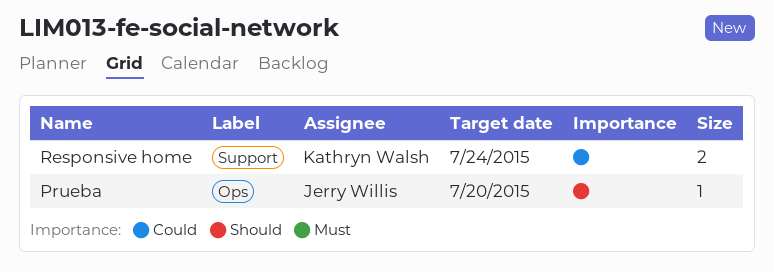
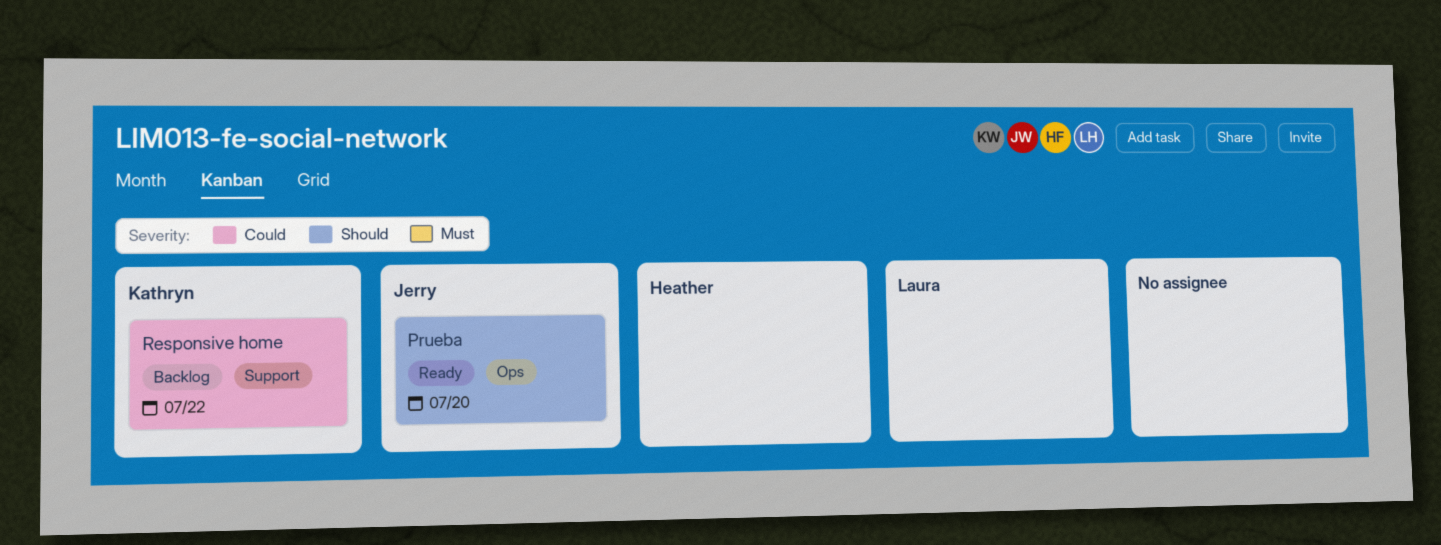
Responsive home, due: Jul 24 -> Jul 22

